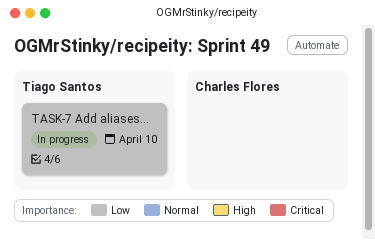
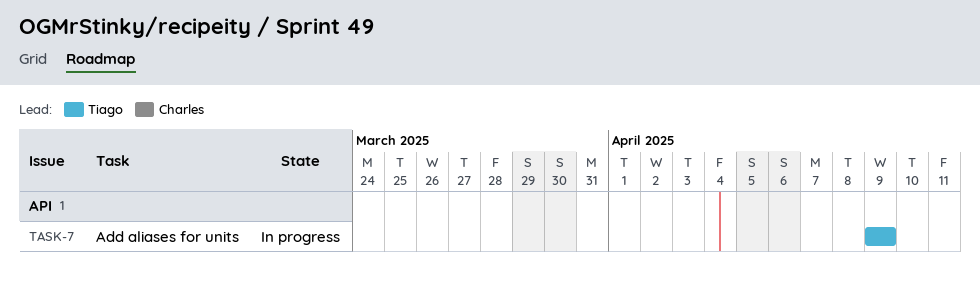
TASK-7, due: Apr 10 -> Apr 9

